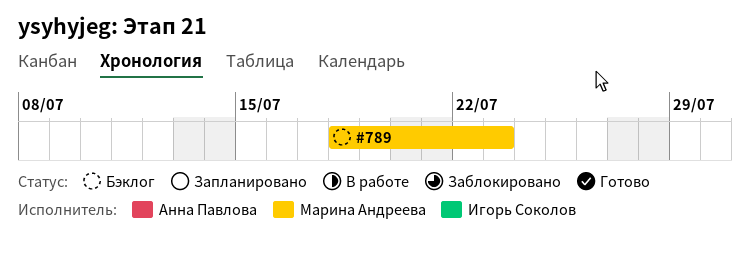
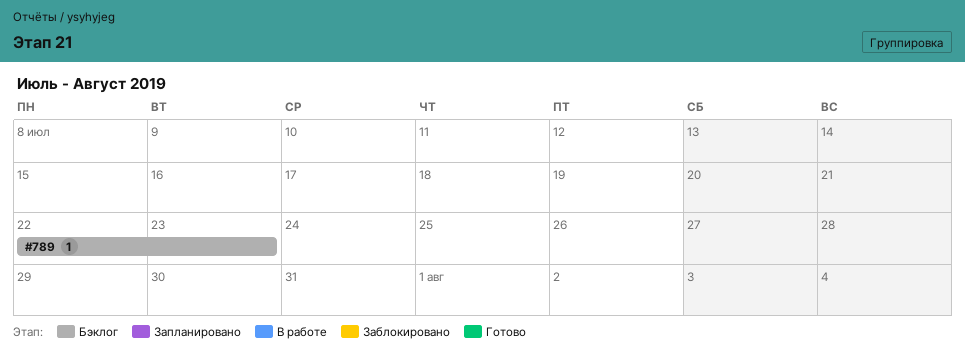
#789, start: Jul 18 -> Jul 22

